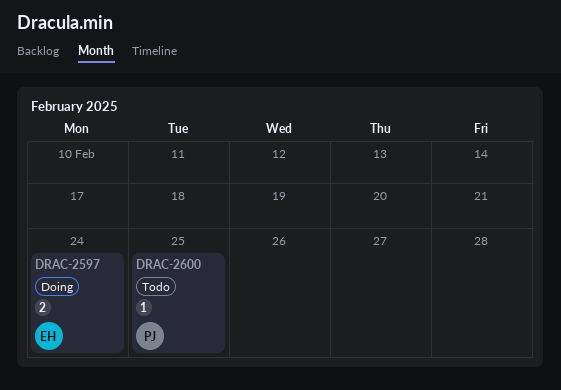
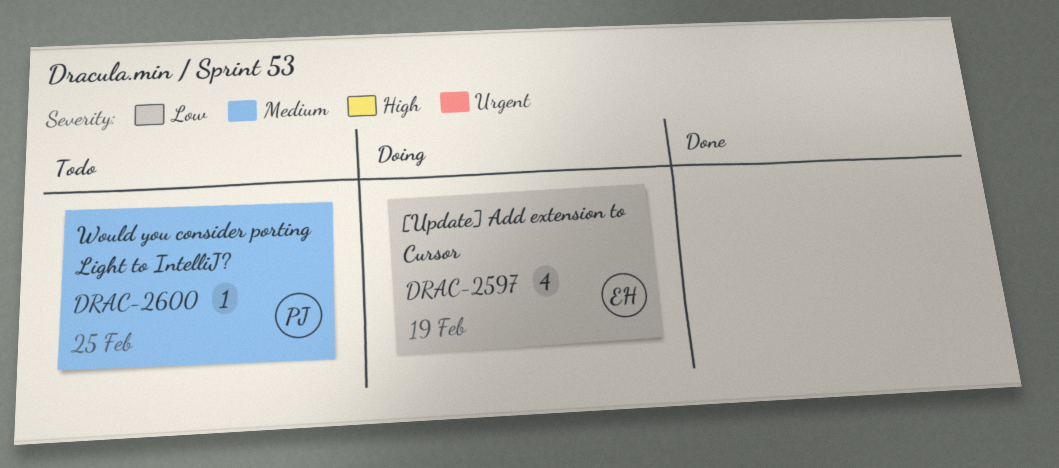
DRAC-2597, estimate: 2 -> 4
DRAC-2597, due: Feb 24 -> Feb 19

